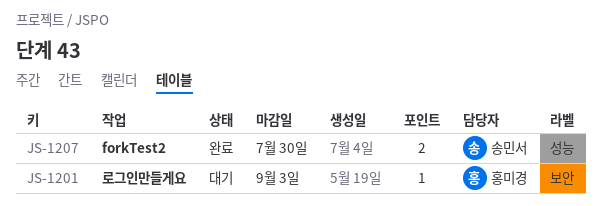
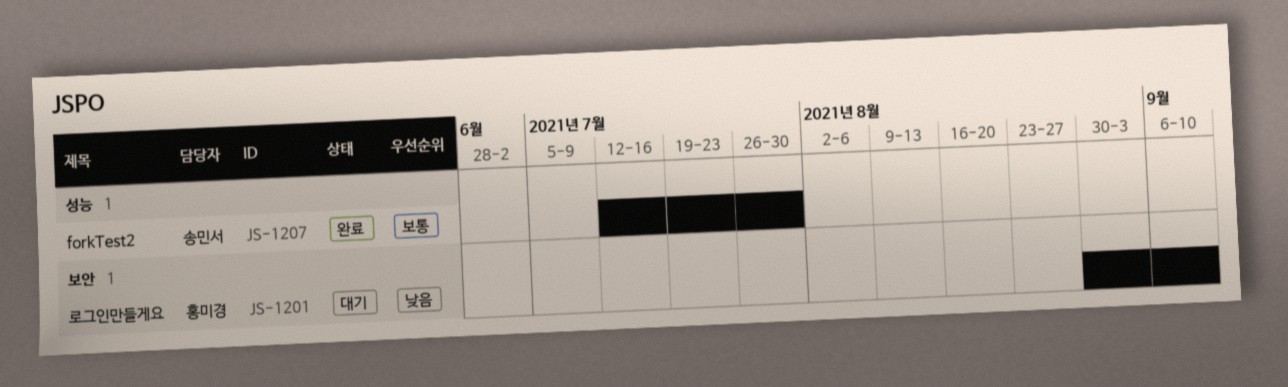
JS-1201, due: Sep 3 -> Sep 10

